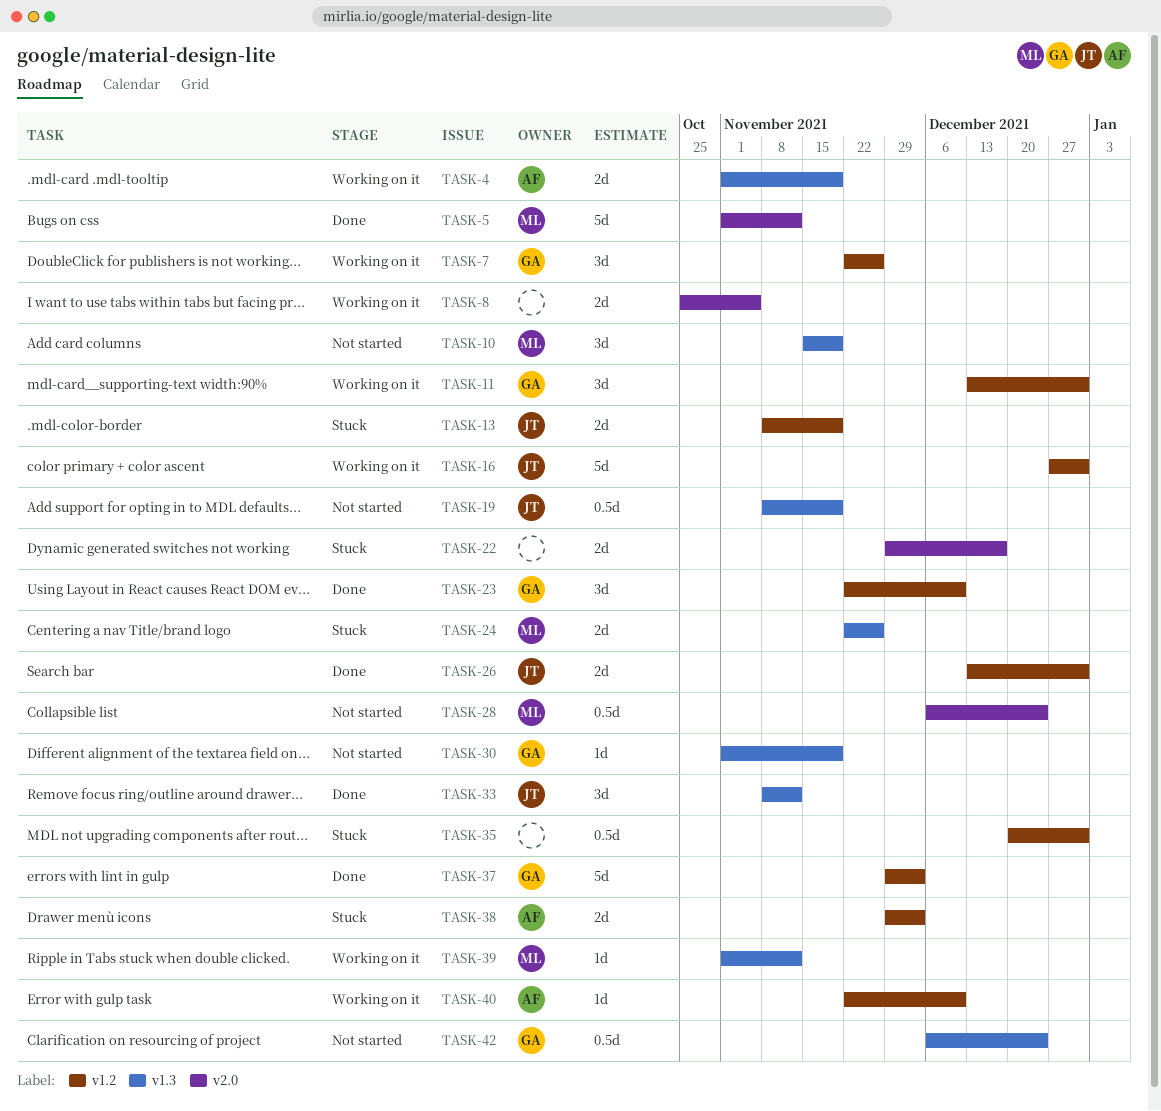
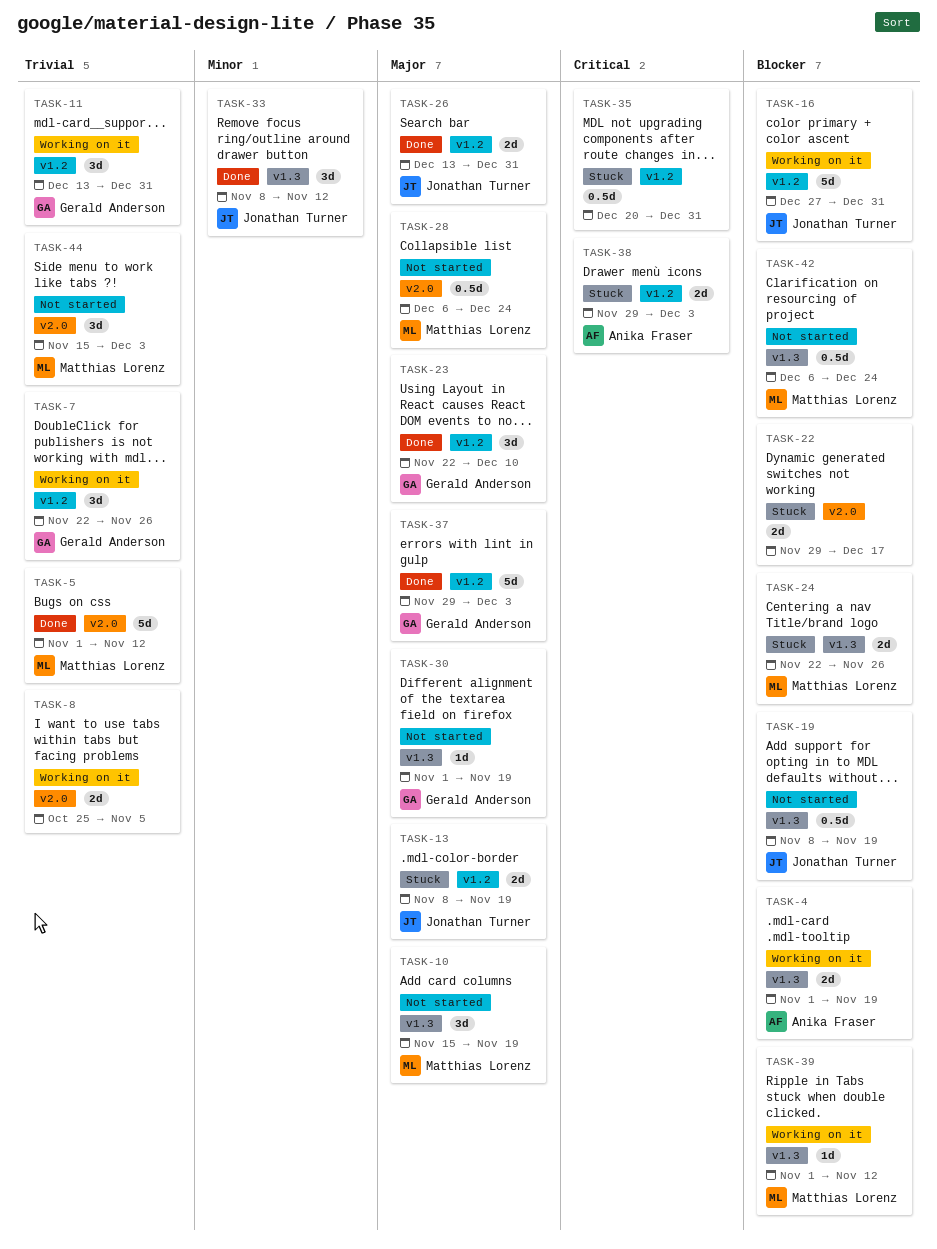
TASK-40: present -> none
TASK-42, owner: Gerald Anderson -> Matthias Lorenz
TASK-44: none -> present

